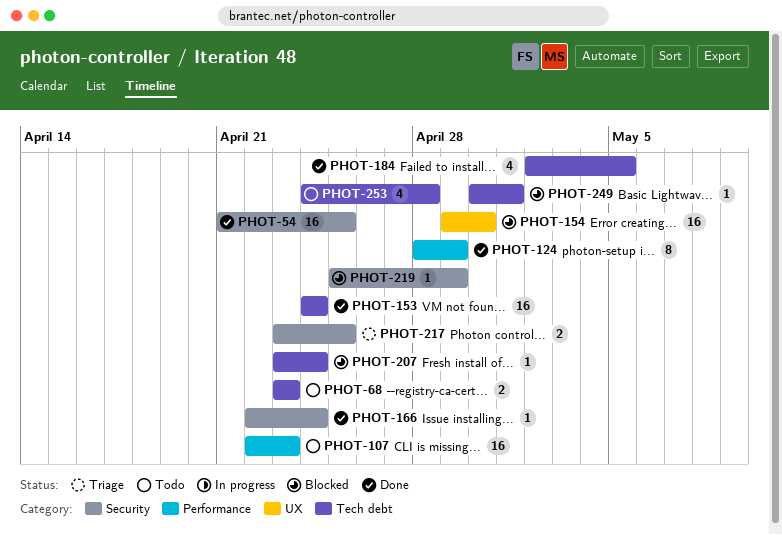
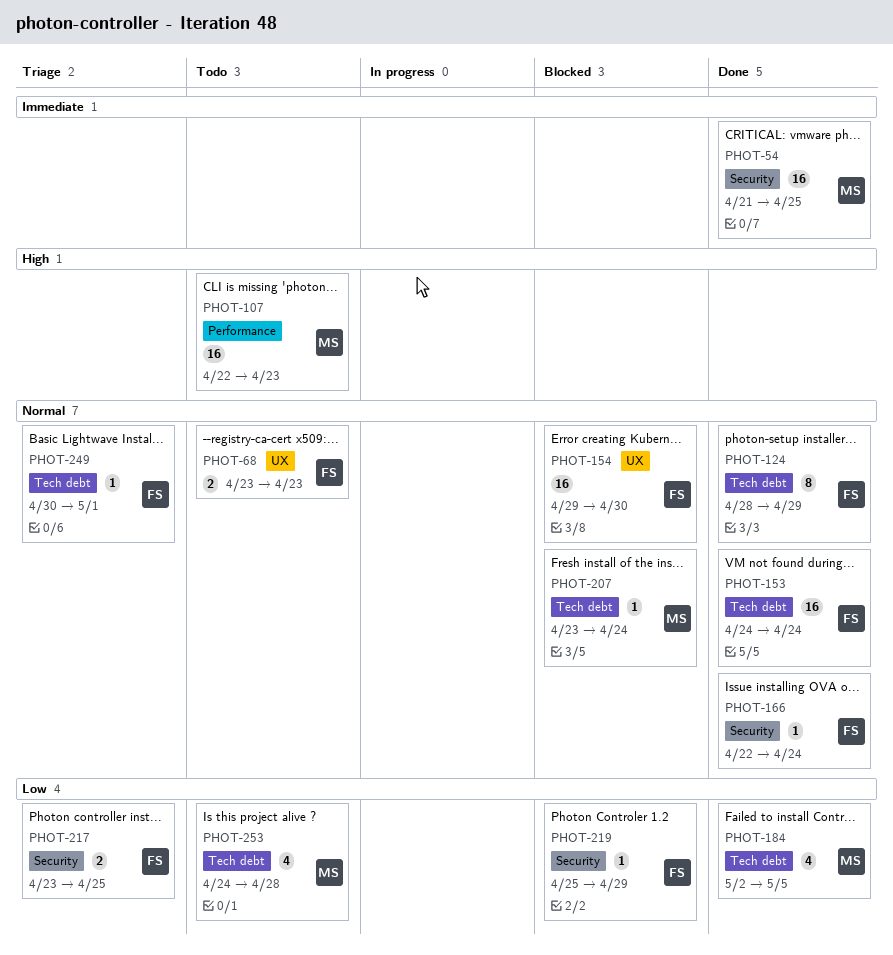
PHOT-68, label: Tech debt -> UX
PHOT-124, label: Performance -> Tech debt
PHOT-249, status: Blocked -> Triage

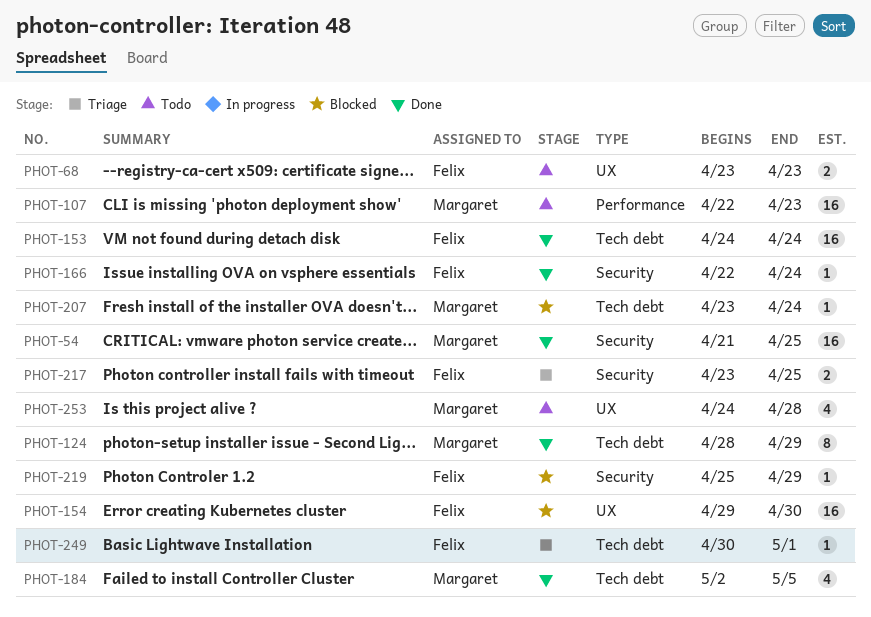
PHOT-124, owner: Felix -> Margaret
PHOT-253, label: Tech debt -> UX

